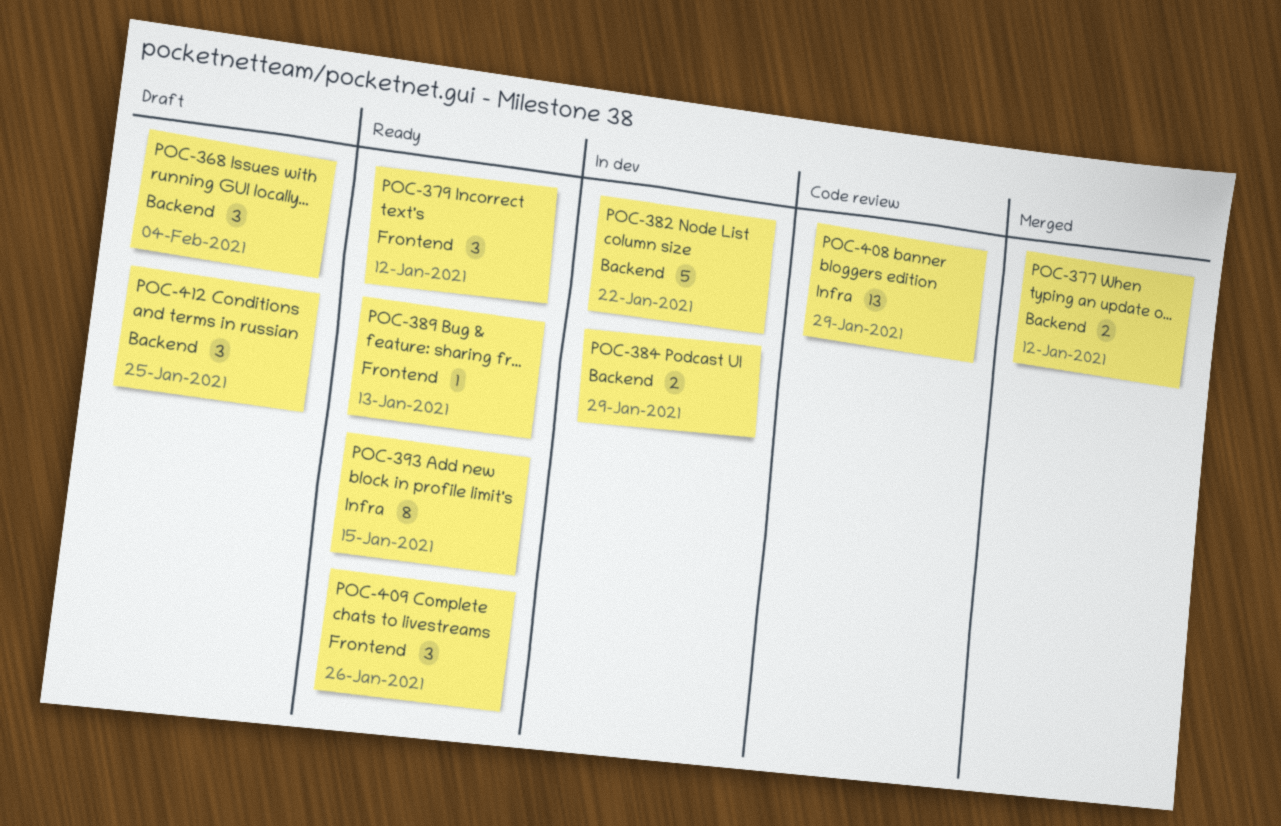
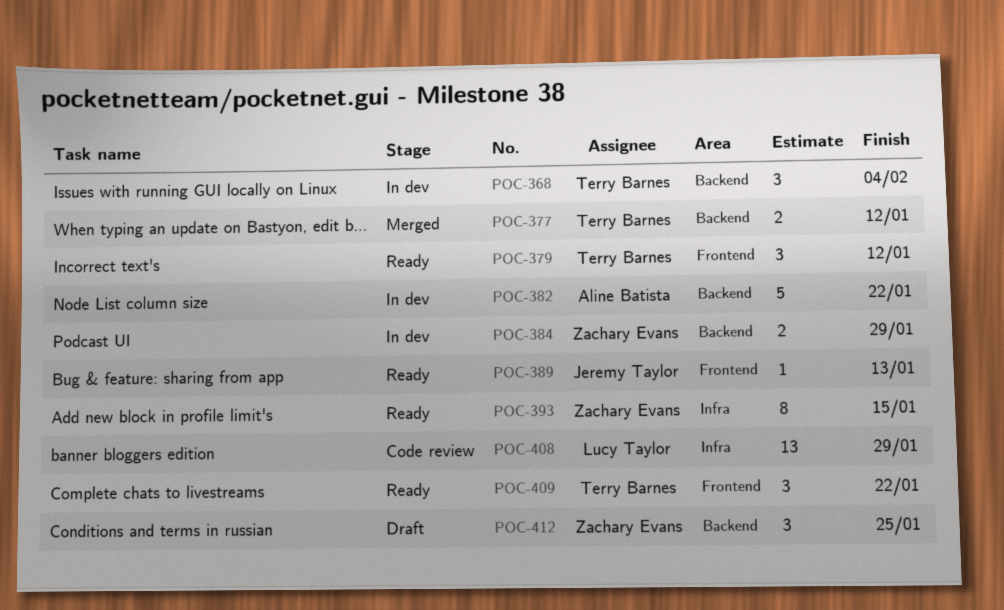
POC-368, status: Draft -> In dev
POC-409, due: Jan 26 -> Jan 22

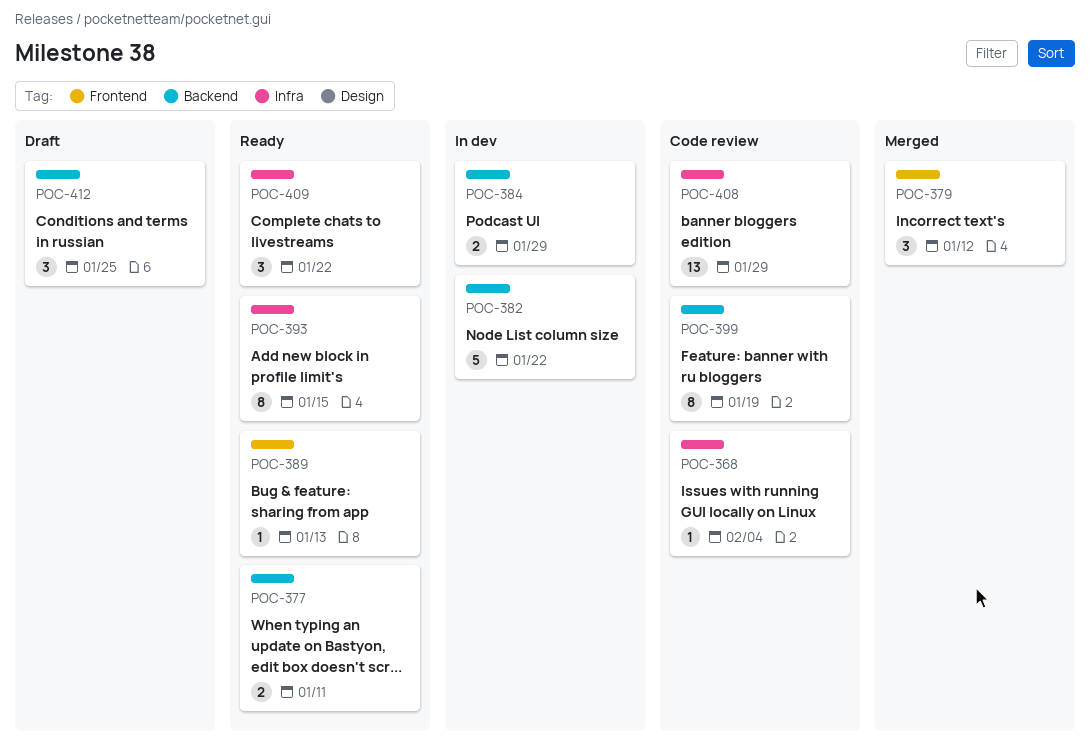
POC-368, status: In dev -> Code review
POC-368, label: Backend -> Infra
POC-368, estimate: 3 -> 1
POC-377, status: Merged -> Ready
POC-377, due: Jan 12 -> Jan 11
POC-379, status: Ready -> Merged
POC-399: none -> present
POC-409, label: Frontend -> Infra

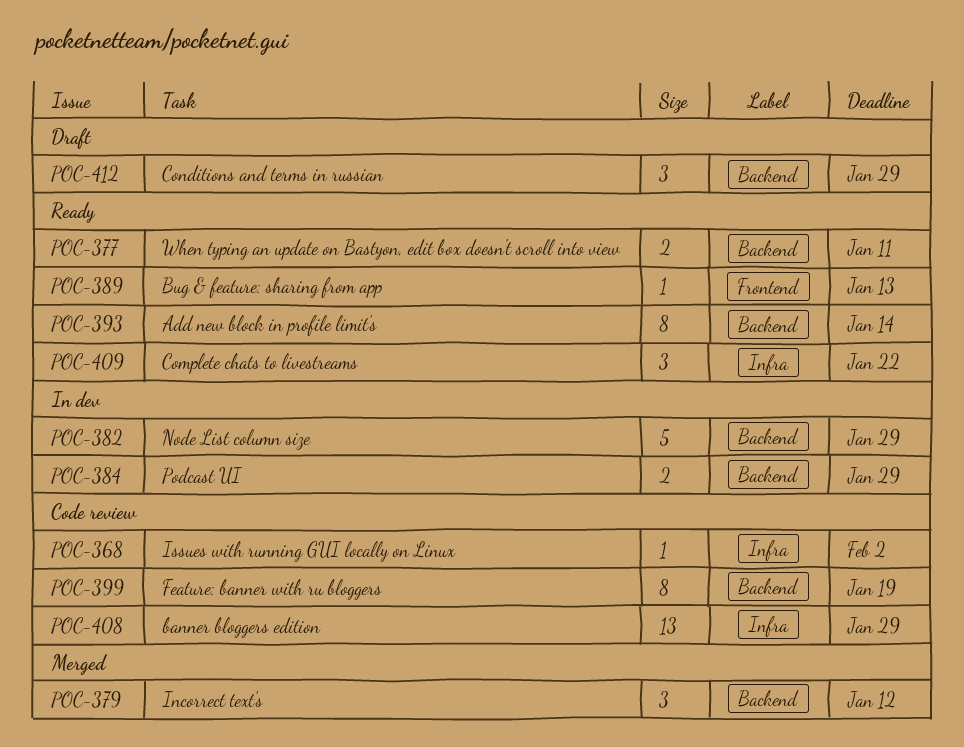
POC-368, due: Feb 4 -> Feb 2
POC-379, label: Frontend -> Backend
POC-382, due: Jan 22 -> Jan 29
POC-393, label: Infra -> Backend
POC-393, due: Jan 15 -> Jan 14
POC-412, due: Jan 25 -> Jan 29

